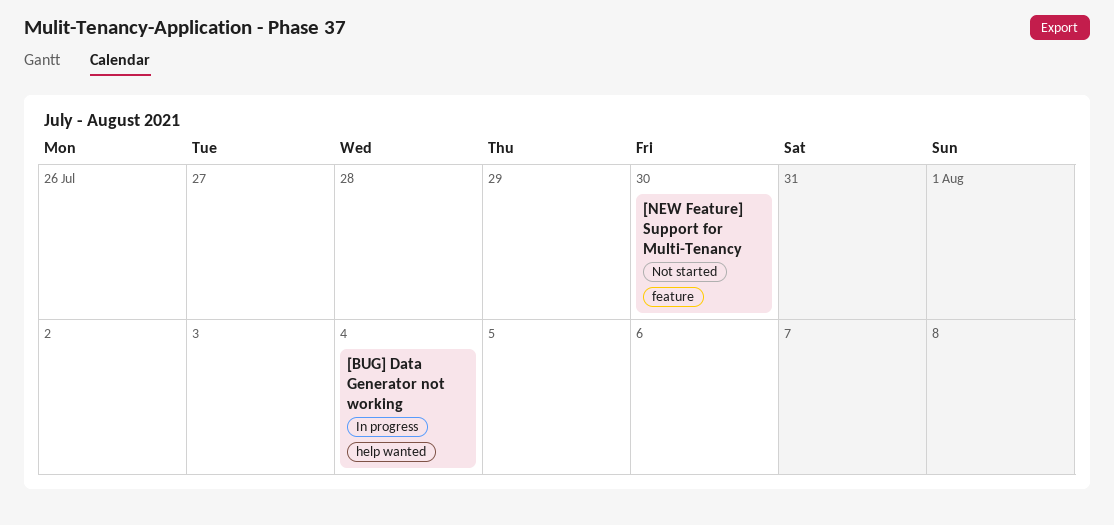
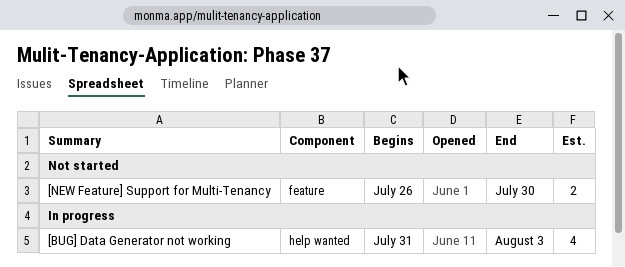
[BUG] Data Generator not working, due: Aug 4 -> Aug 3

